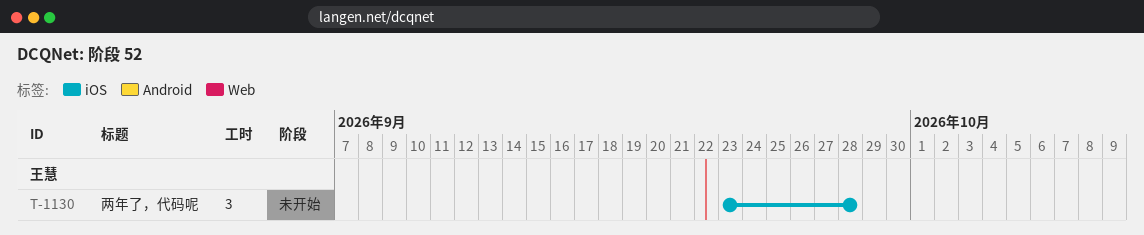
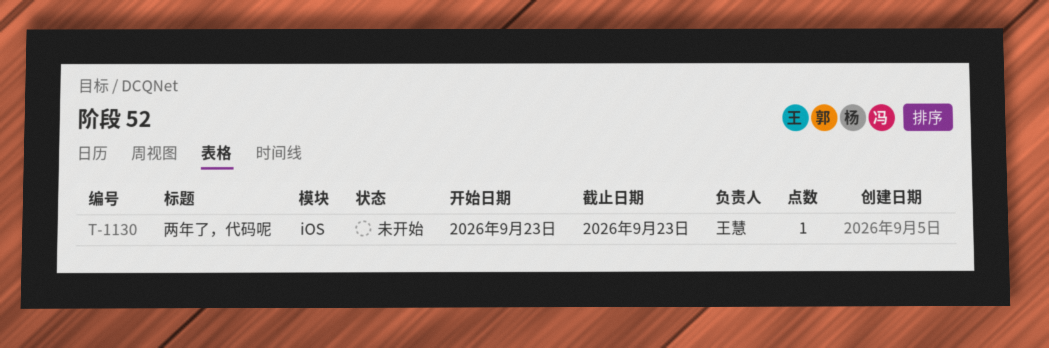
T-1130, estimate: 3 -> 1
T-1130, due: Sep 28 -> Sep 23

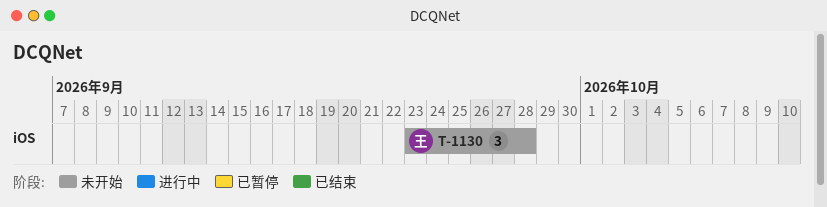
T-1130, estimate: 1 -> 3
T-1130, due: Sep 23 -> Sep 28

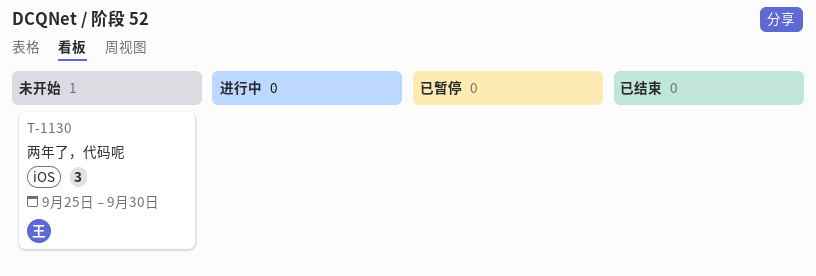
T-1130, start: Sep 23 -> Sep 25
T-1130, due: Sep 28 -> Sep 30

